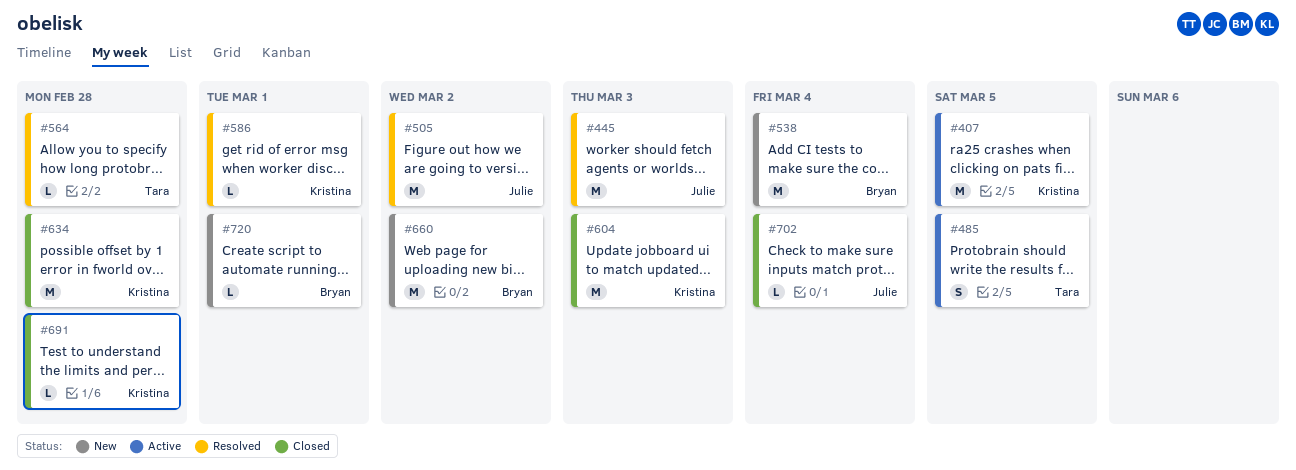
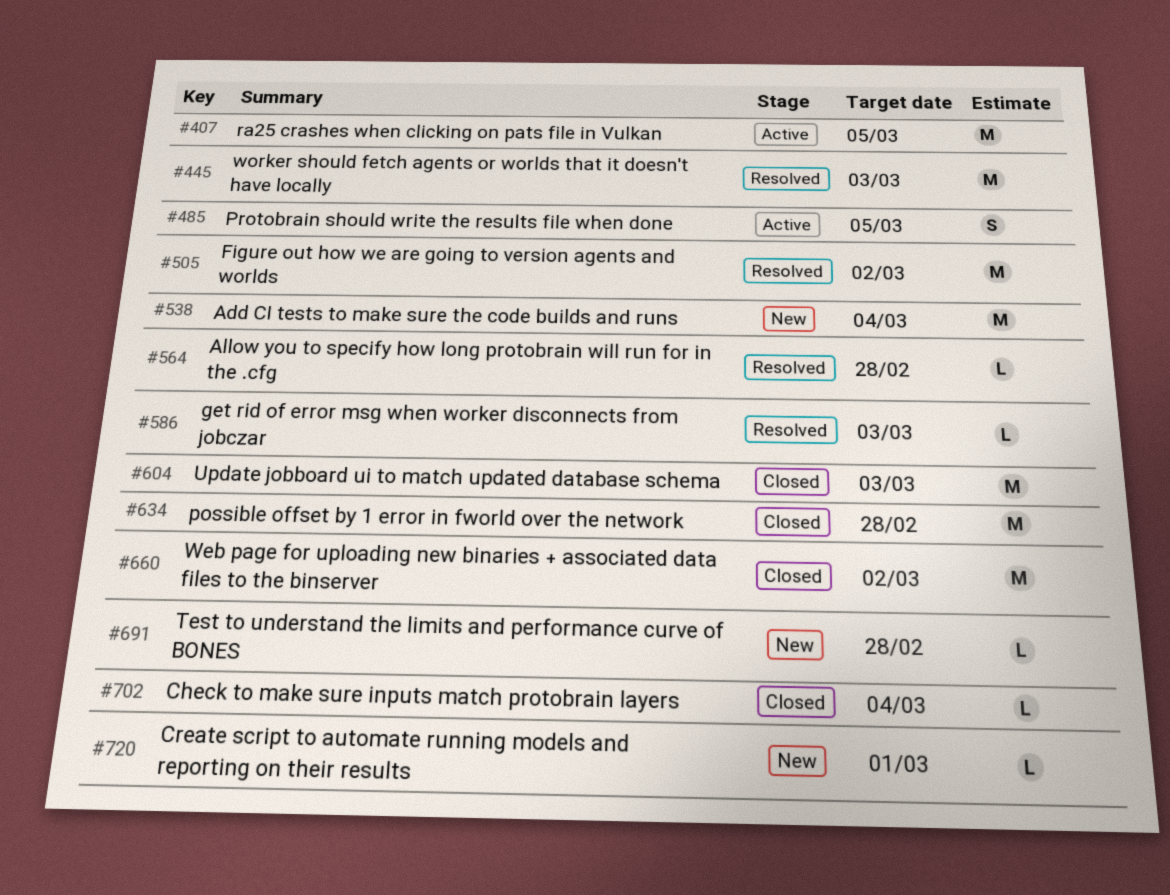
#586, due: Mar 1 -> Mar 3
#660, status: New -> Closed
#691, status: Closed -> New

